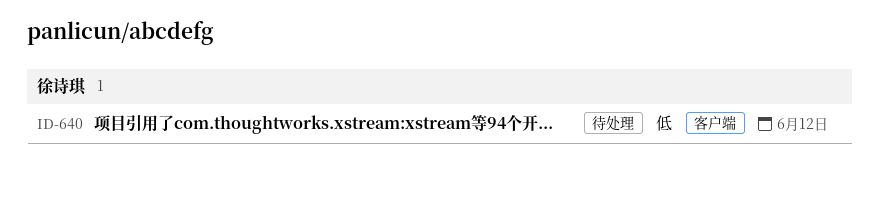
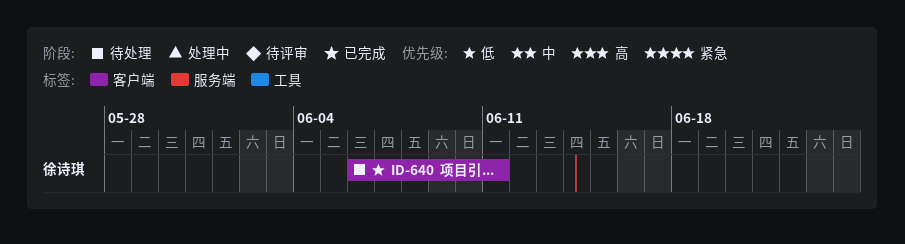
ID-640, due: Jun 12 -> Jun 11

